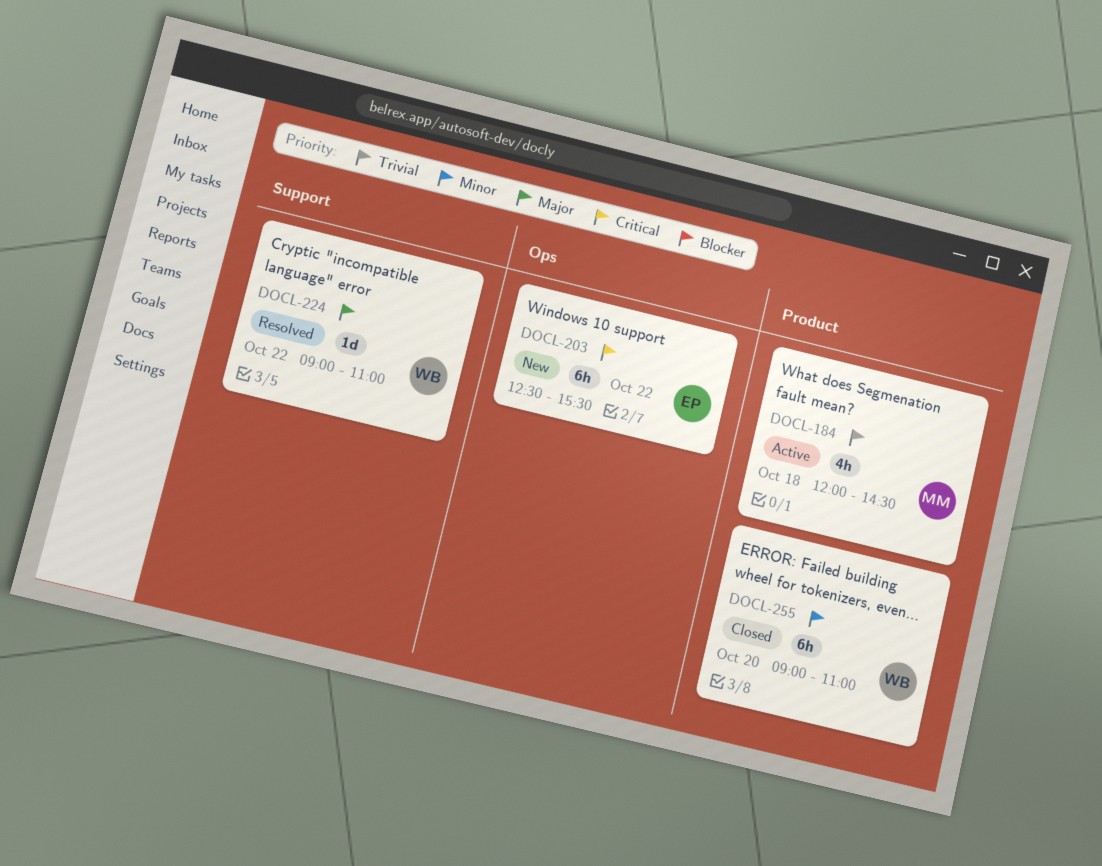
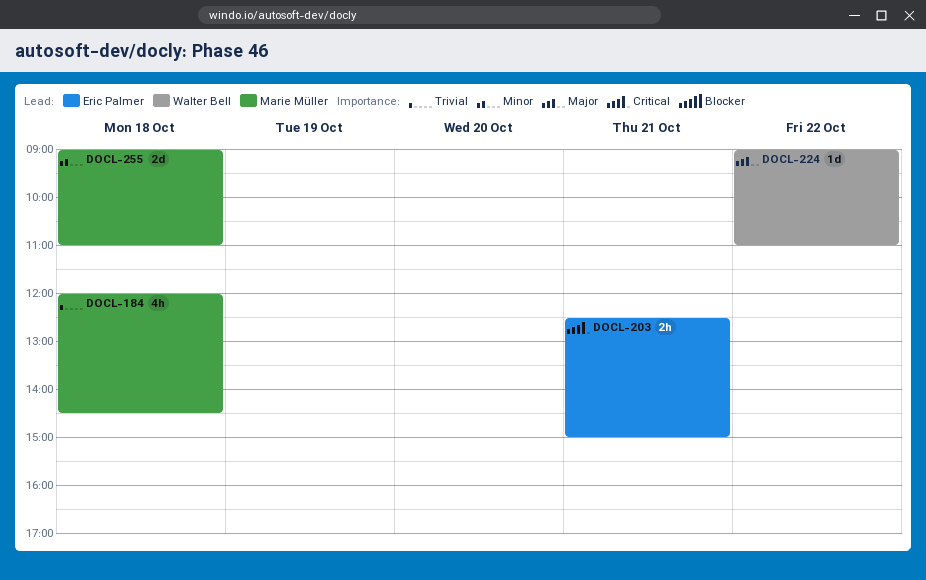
DOCL-203, estimate: 6h -> 2h
DOCL-203, day: Oct 22 -> Oct 21
DOCL-203, ends: 15:30 -> 15:00
DOCL-255, owner: Walter Bell -> Marie Müller
DOCL-255, estimate: 6h -> 2d
DOCL-255, day: Oct 20 -> Oct 18

